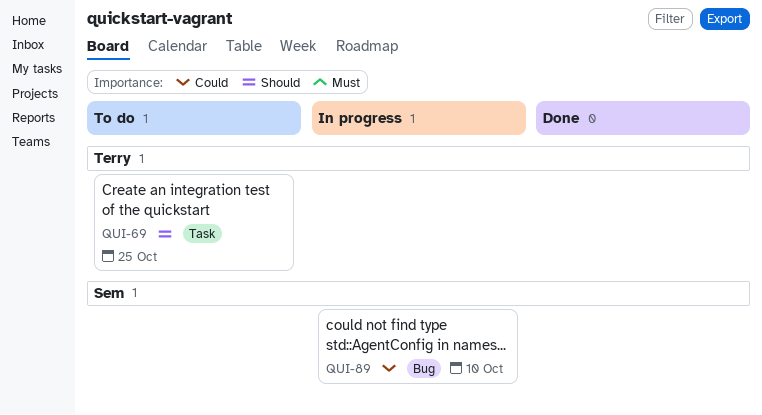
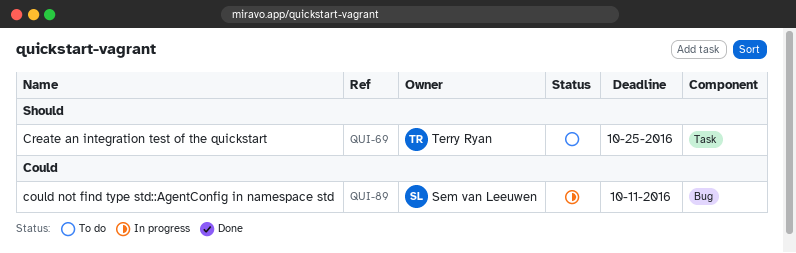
QUI-89, due: Oct 10 -> Oct 11

